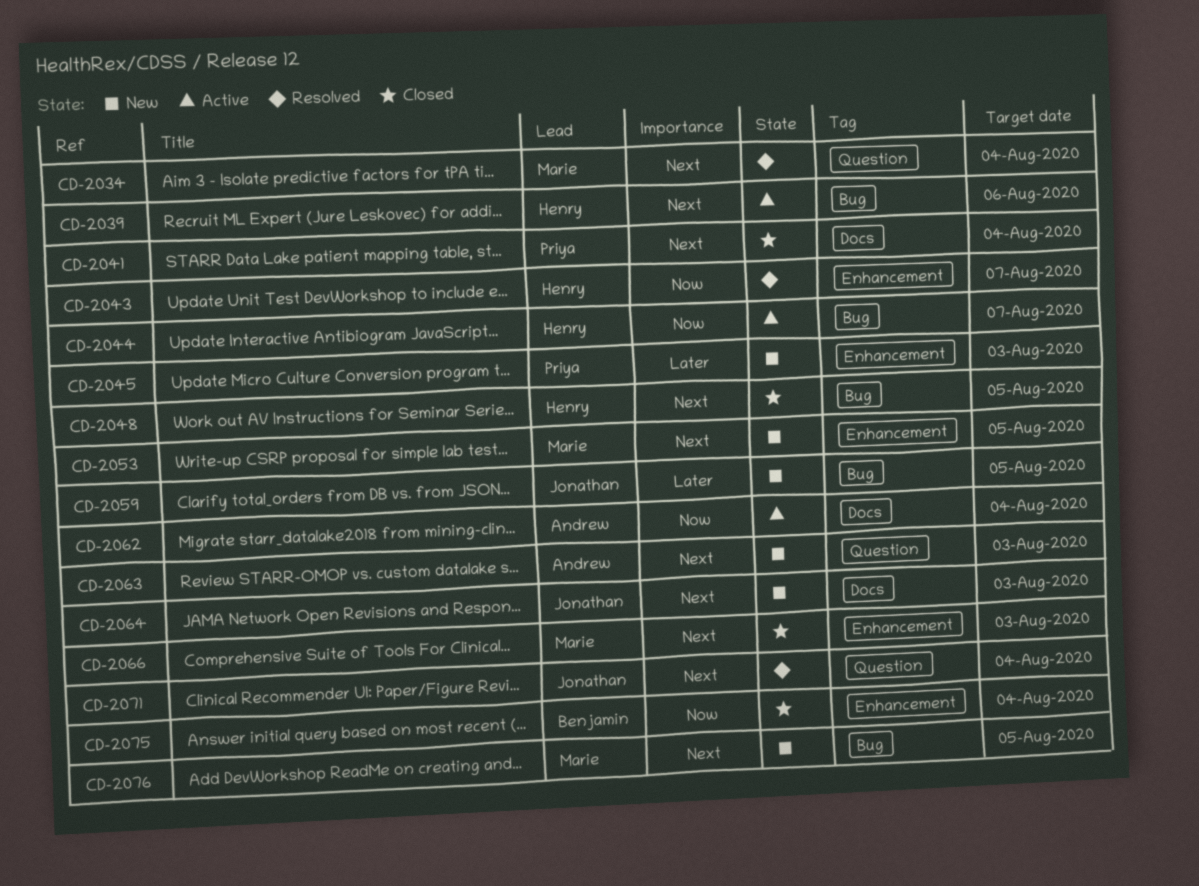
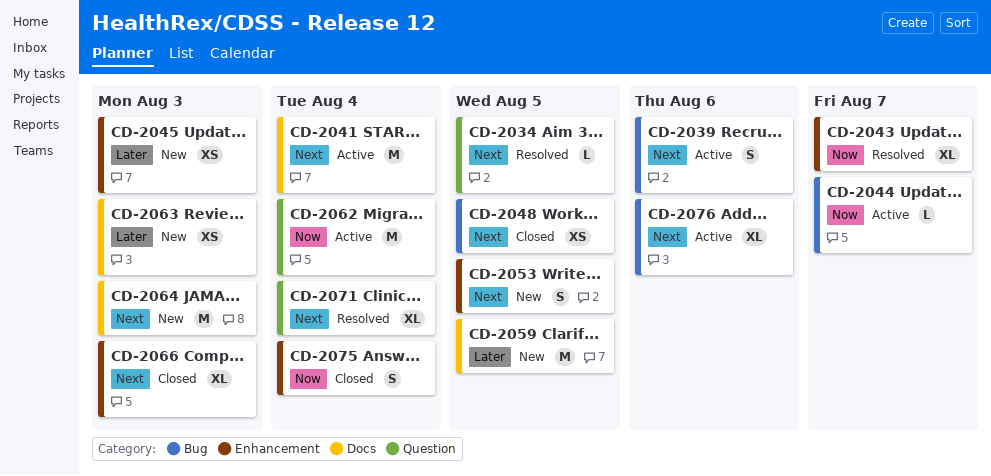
CD-2034, due: Aug 4 -> Aug 5
CD-2041, status: Closed -> Active
CD-2059, label: Bug -> Docs
CD-2062, label: Docs -> Question
CD-2063, priority: Next -> Later
CD-2063, label: Question -> Docs
CD-2076, status: New -> Active
CD-2076, due: Aug 5 -> Aug 6

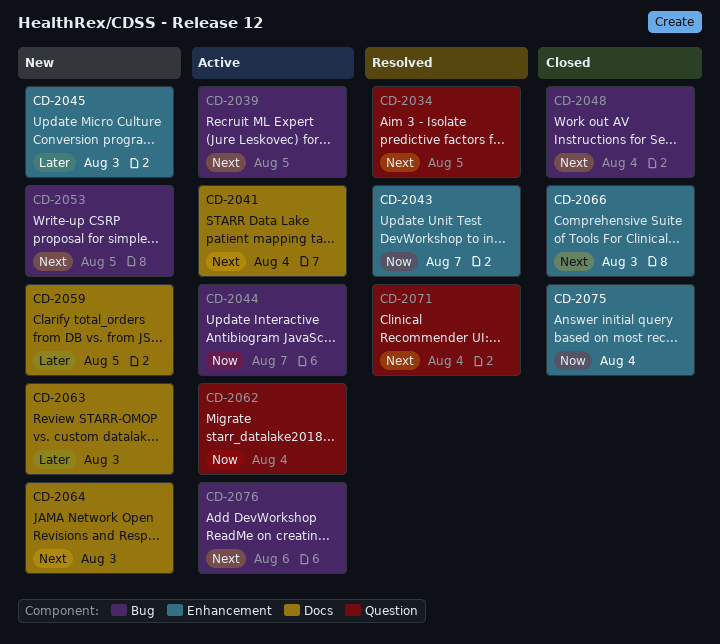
CD-2039, due: Aug 6 -> Aug 5
CD-2048, due: Aug 5 -> Aug 4
CD-2053, label: Enhancement -> Bug

